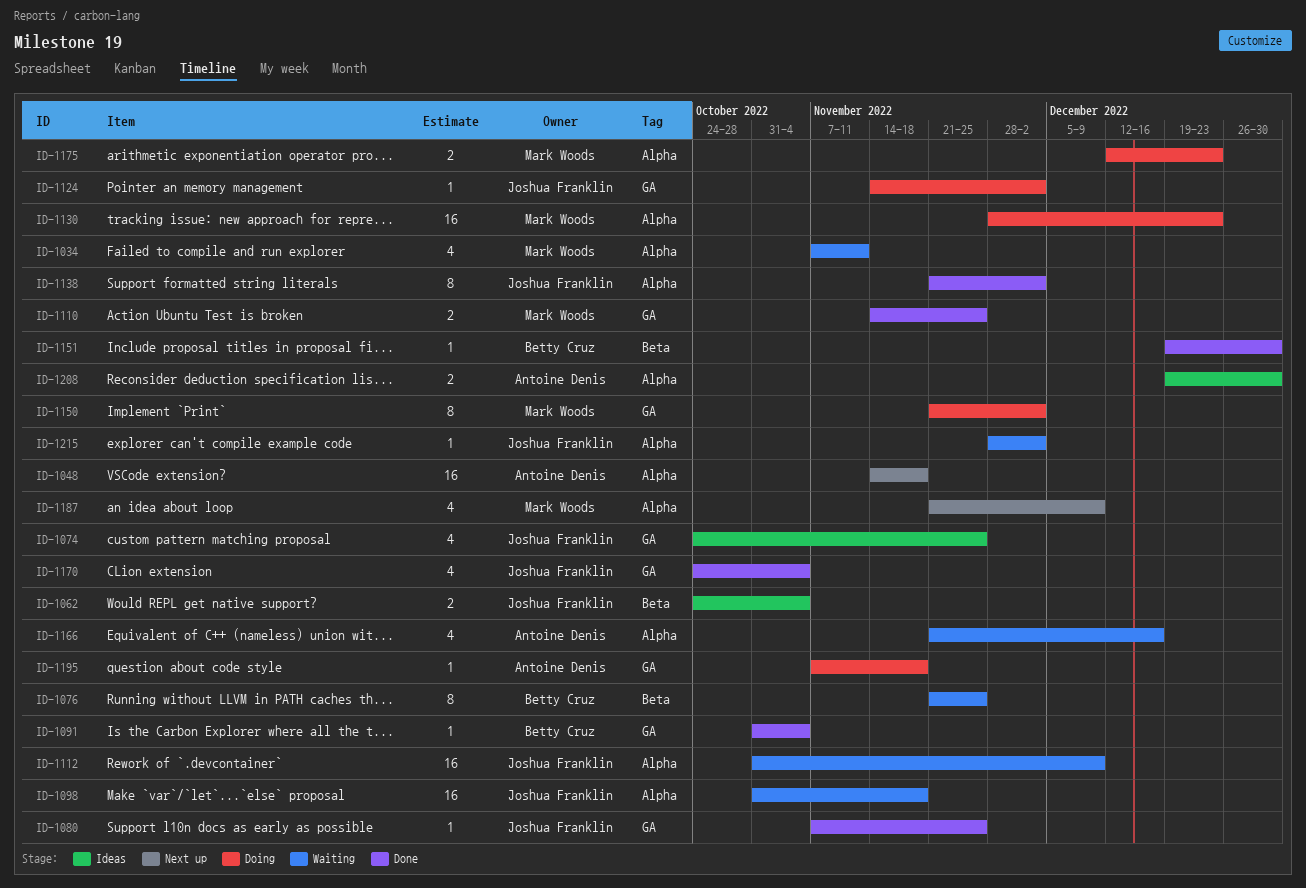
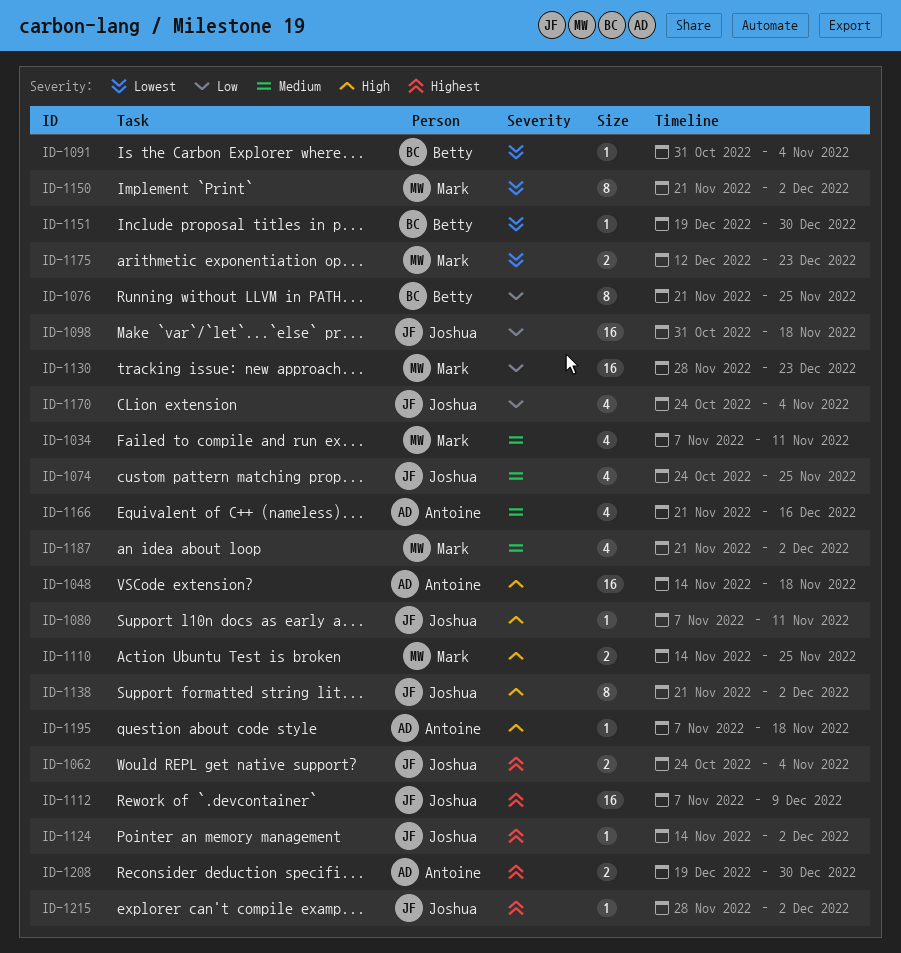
ID-1080, due: Nov 25 -> Nov 11
ID-1112, start: Oct 31 -> Nov 7
ID-1187, due: Dec 9 -> Dec 2

